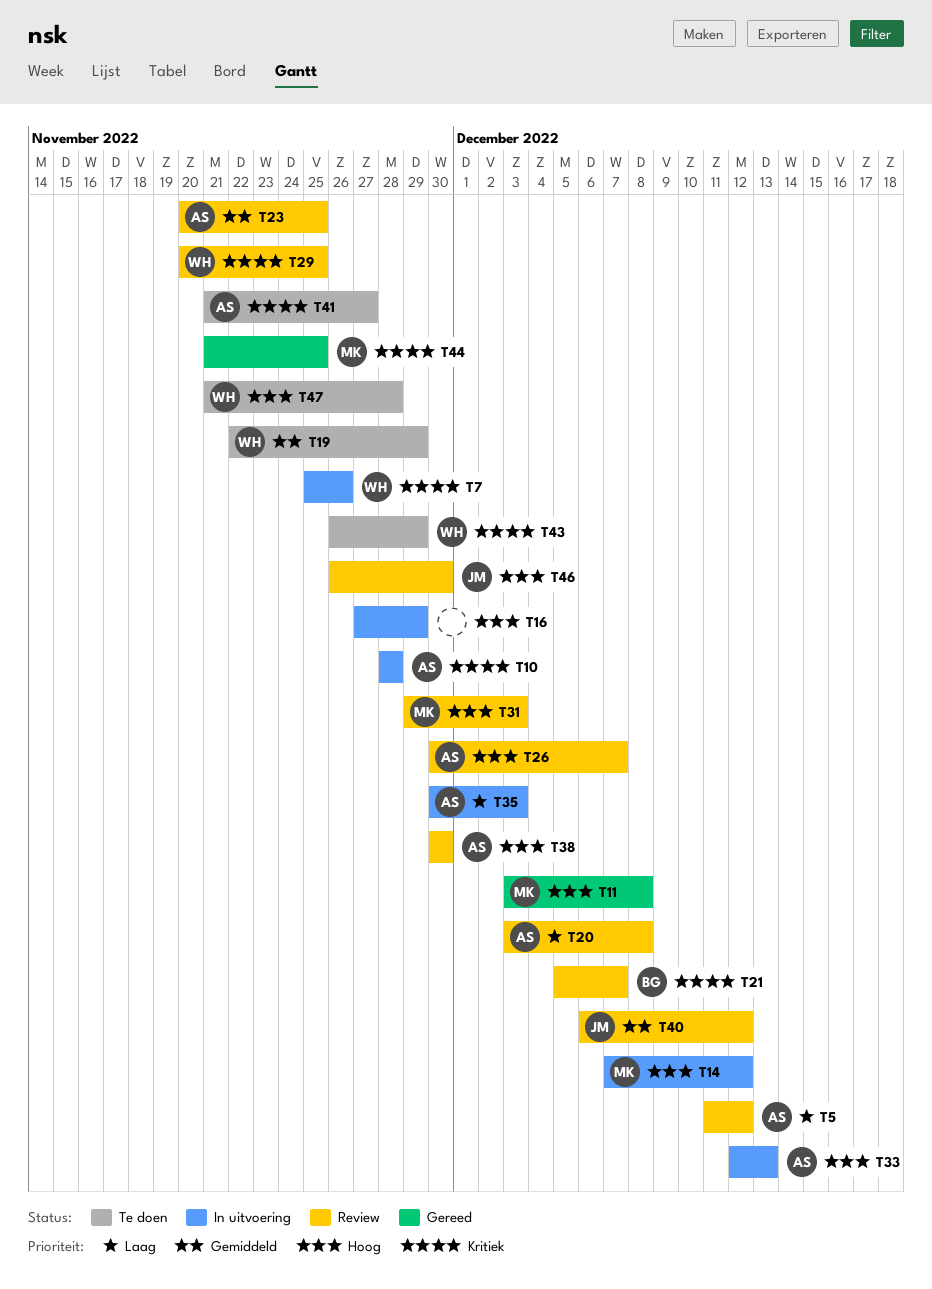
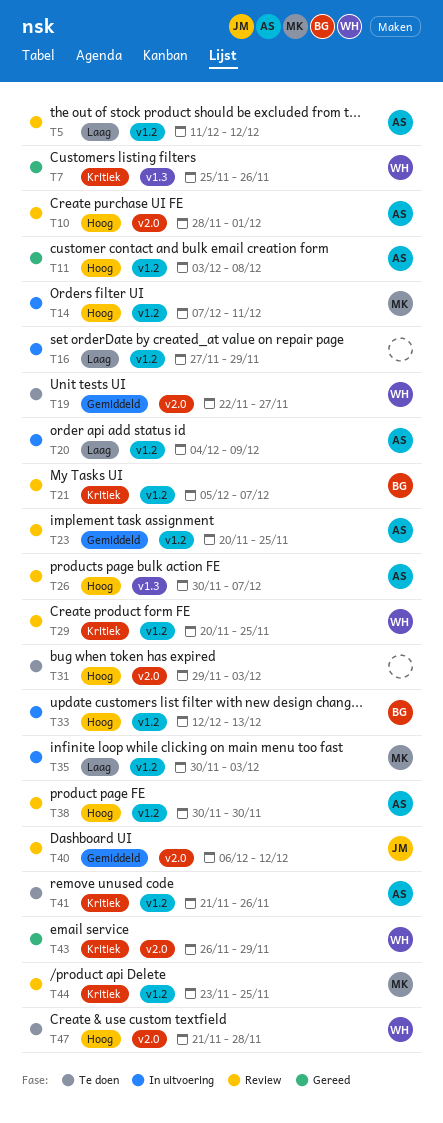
T7, status: In uitvoering -> Gereed
T10, status: In uitvoering -> Review
T10, priority: Kritiek -> Hoog
T10, due: Nov 28 -> Dec 1
T11, owner: MK -> AS
T14, due: Dec 12 -> Dec 11
T16, priority: Hoog -> Laag
T19, due: Nov 29 -> Nov 27
T20, status: Review -> In uitvoering
T20, start: Dec 3 -> Dec 4
T20, due: Dec 8 -> Dec 9
T31, status: Review -> Te doen
T31, owner: MK -> none
T33, owner: AS -> BG
T35, owner: AS -> MK
T41, due: Nov 27 -> Nov 26
T43, status: Te doen -> Gereed
T44, status: Gereed -> Review
T44, start: Nov 21 -> Nov 23
T46: present -> none

